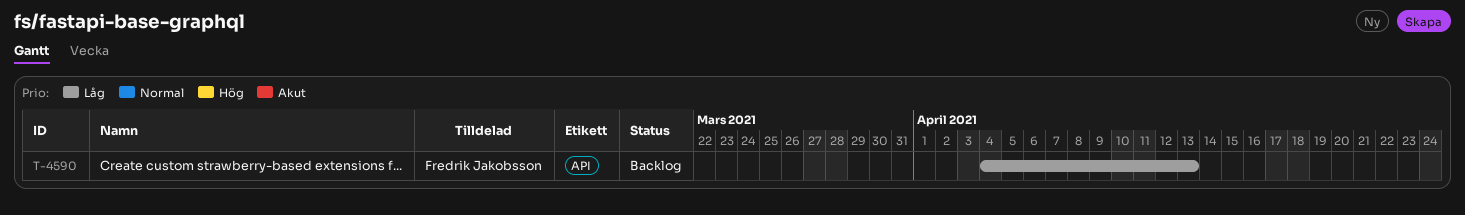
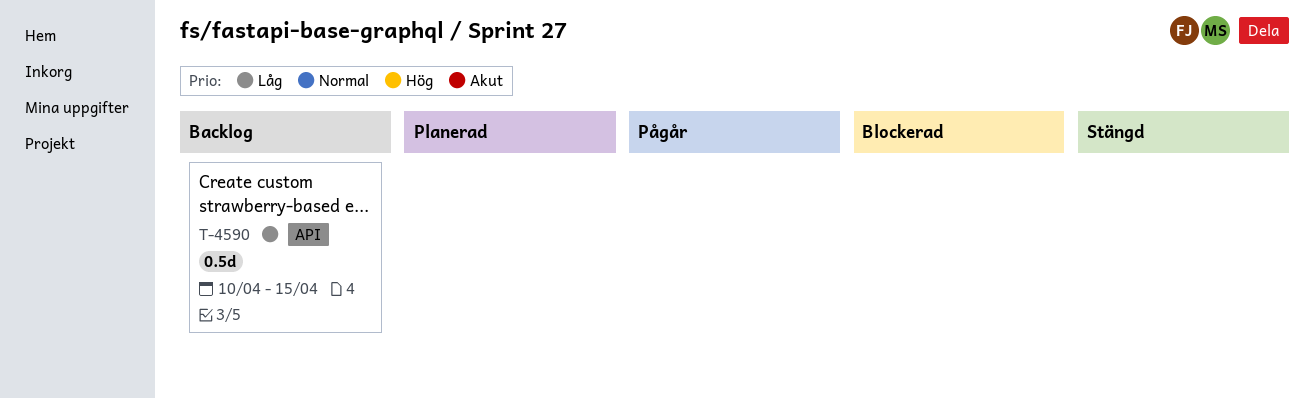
T-4590, start: Apr 4 -> Apr 10
T-4590, due: Apr 13 -> Apr 15

